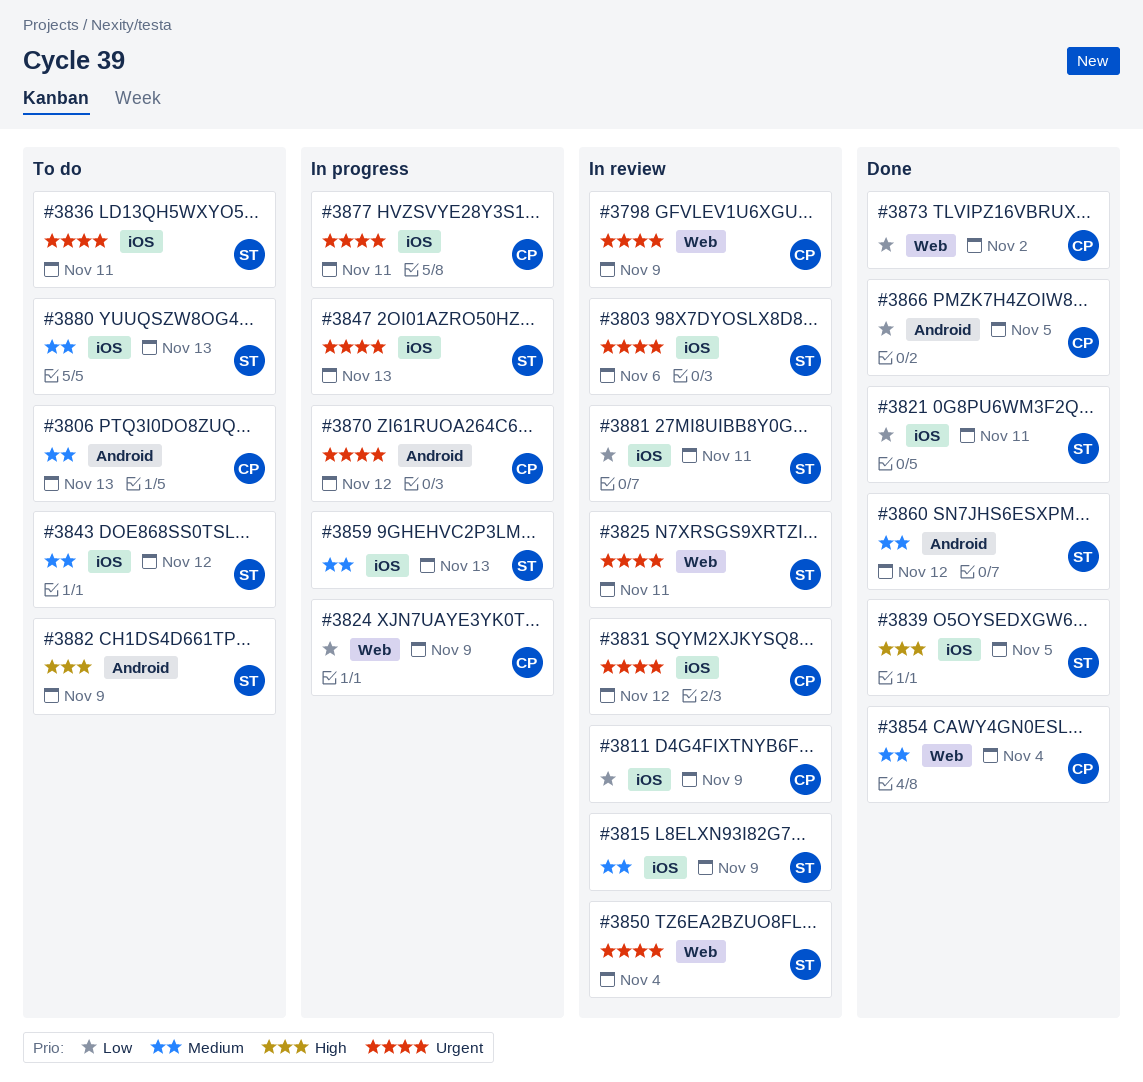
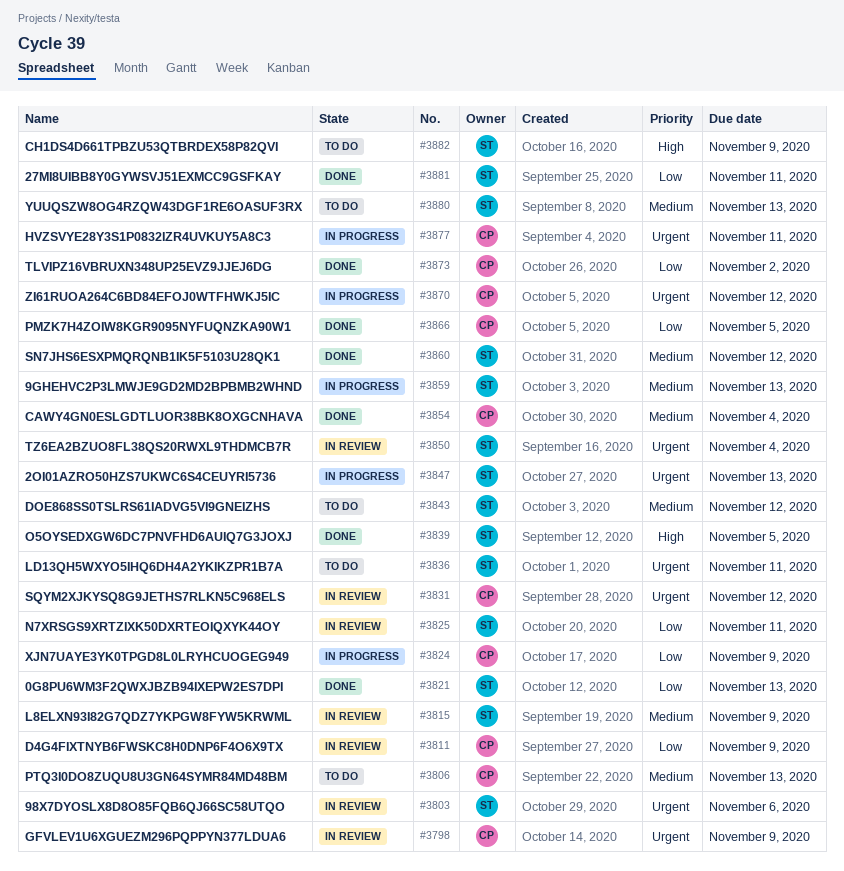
#3821, due: Nov 11 -> Nov 13
#3825, priority: Urgent -> Low
#3881, status: In review -> Done

